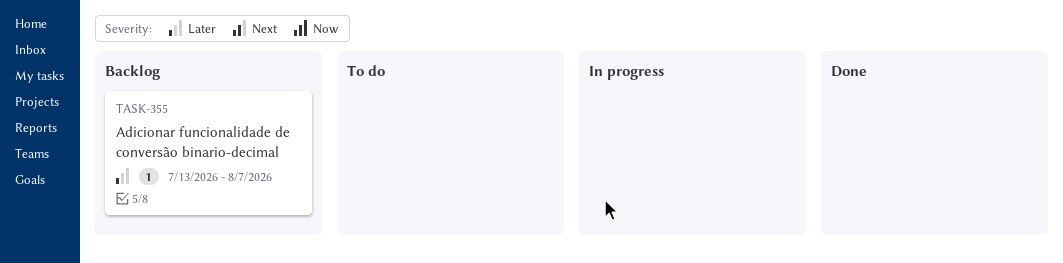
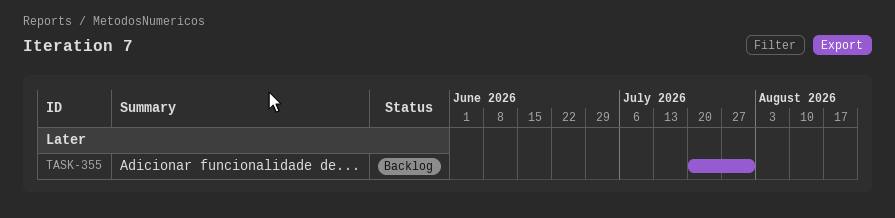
TASK-355, start: Jul 13 -> Jul 20
TASK-355, due: Aug 7 -> Jul 31

